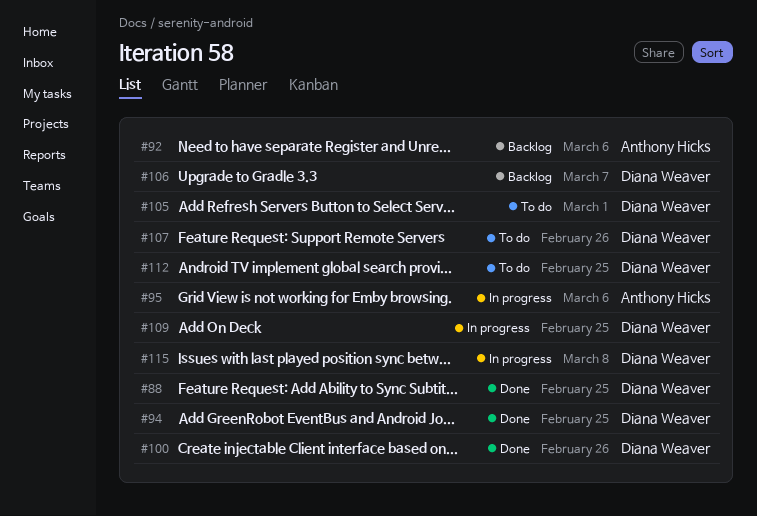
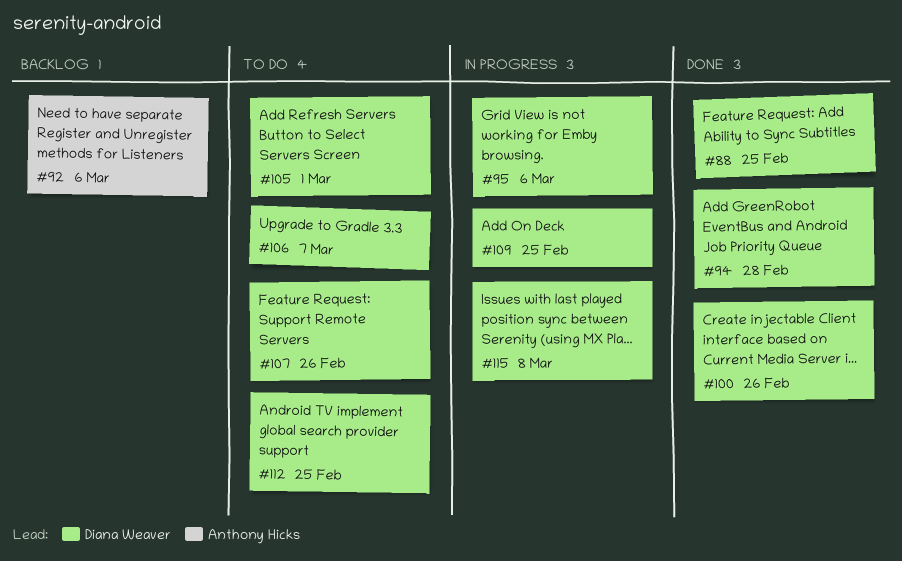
#94, due: Feb 25 -> Feb 28
#95, owner: Anthony Hicks -> Diana Weaver
#106, status: Backlog -> To do

